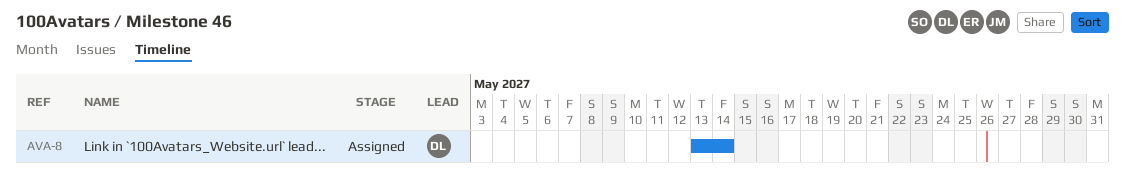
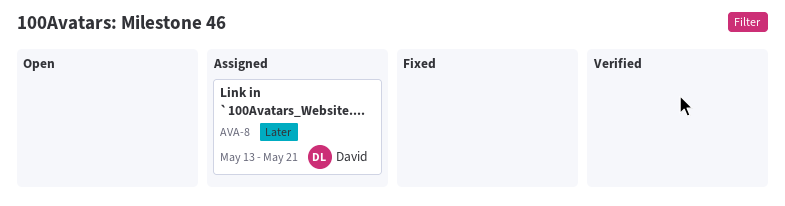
AVA-8, due: May 14 -> May 21

